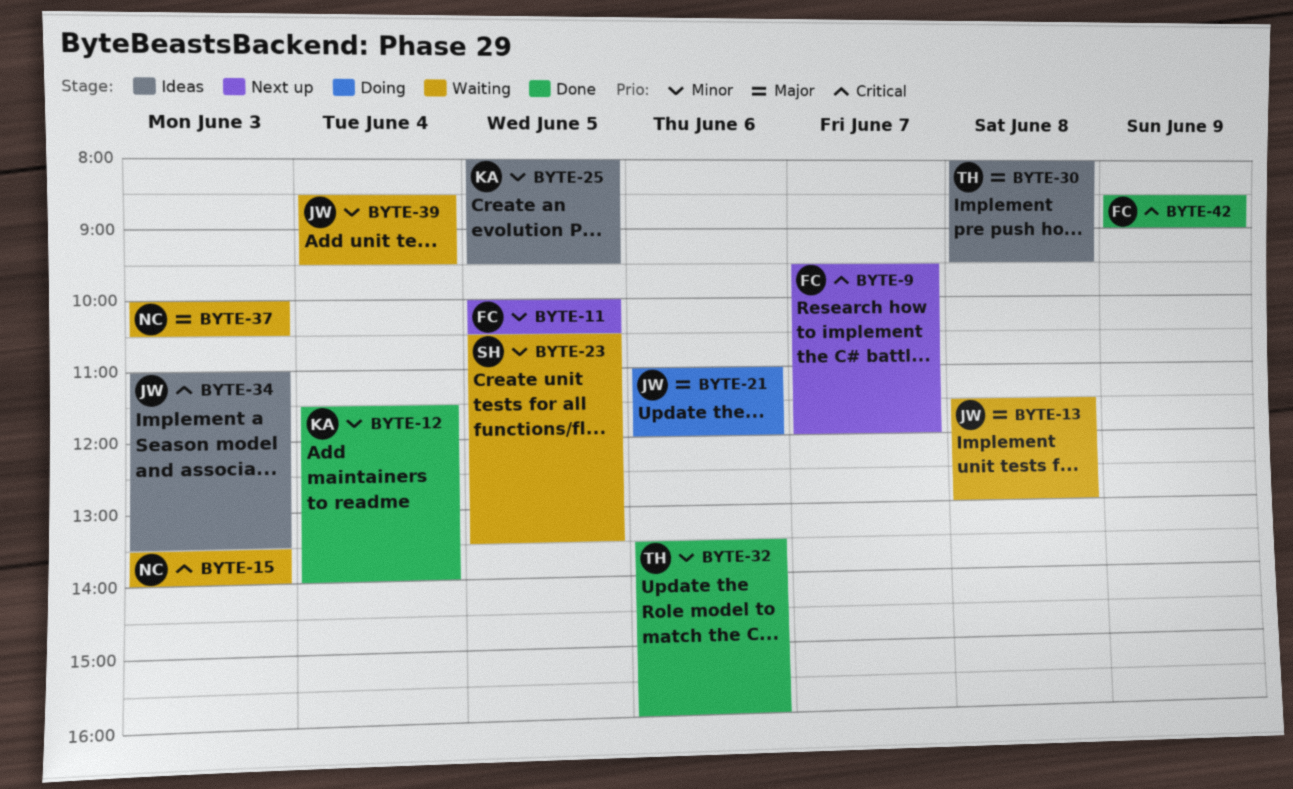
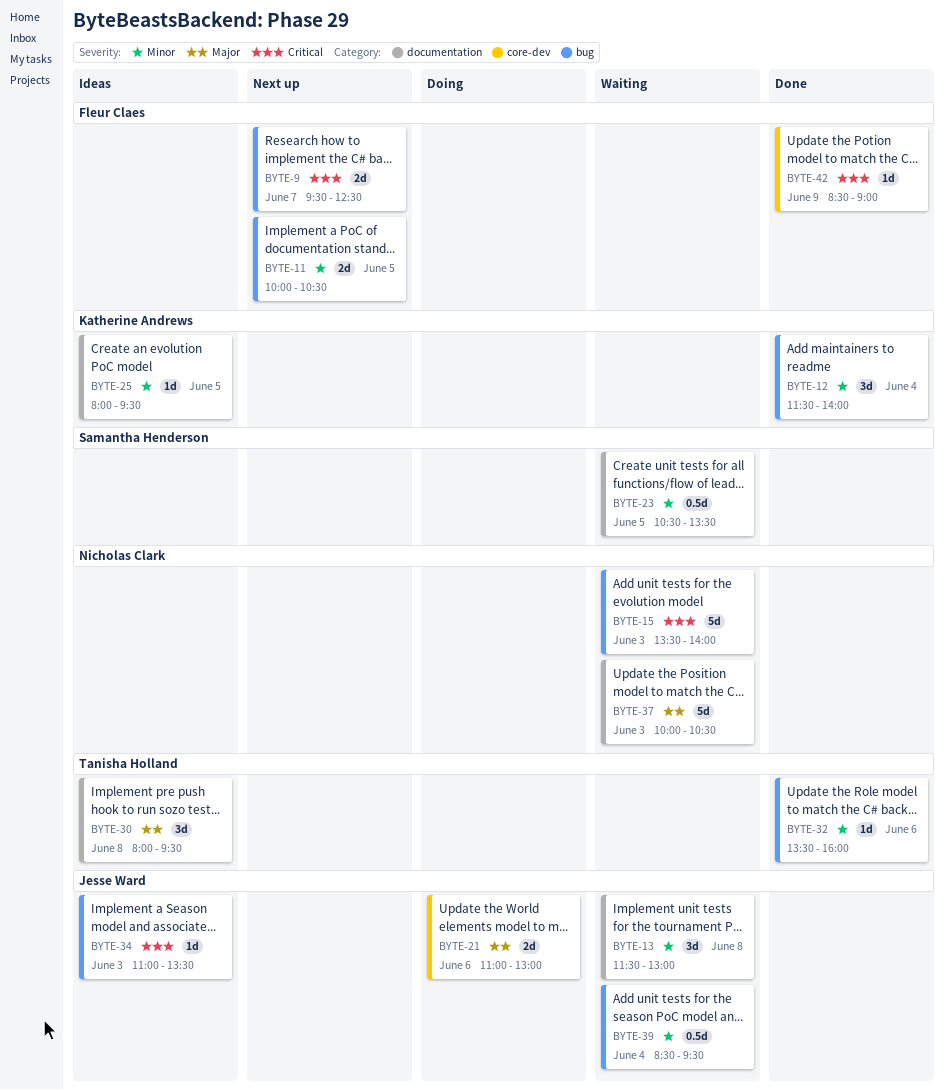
BYTE-9, ends: 12:00 -> 12:30
BYTE-13, priority: Major -> Minor
BYTE-21, ends: 12:00 -> 13:00

